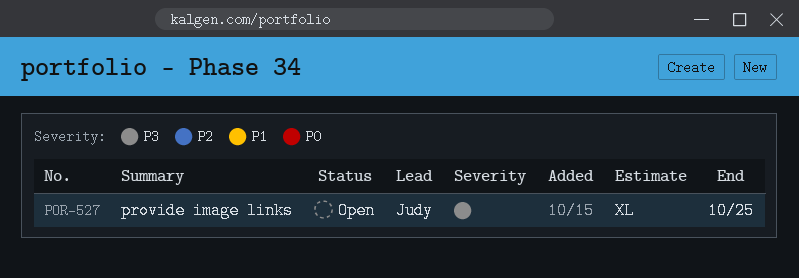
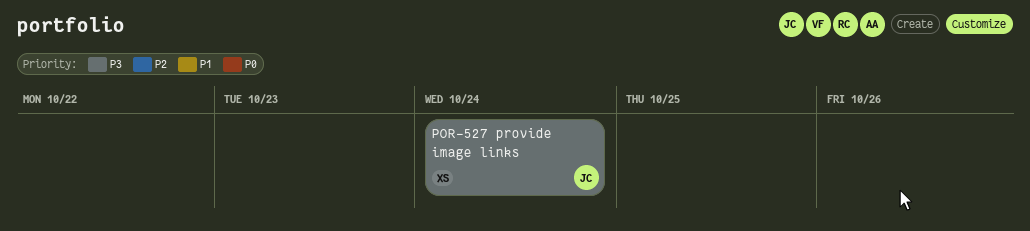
POR-527, estimate: XL -> XS
POR-527, due: Oct 25 -> Oct 24

